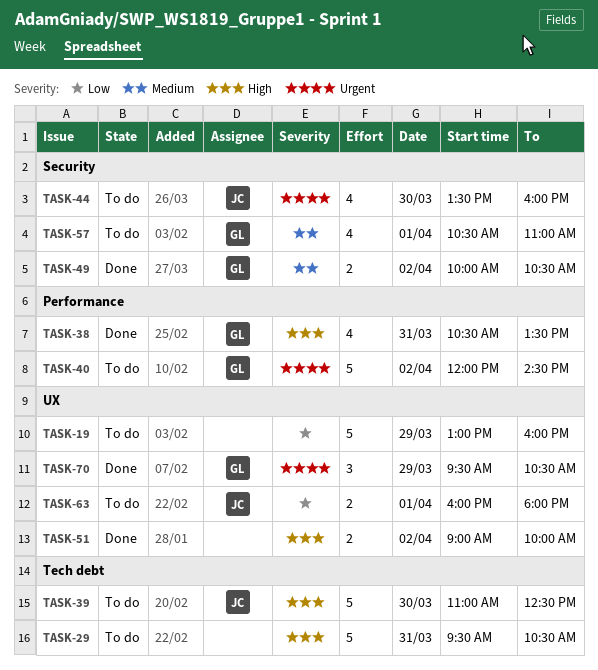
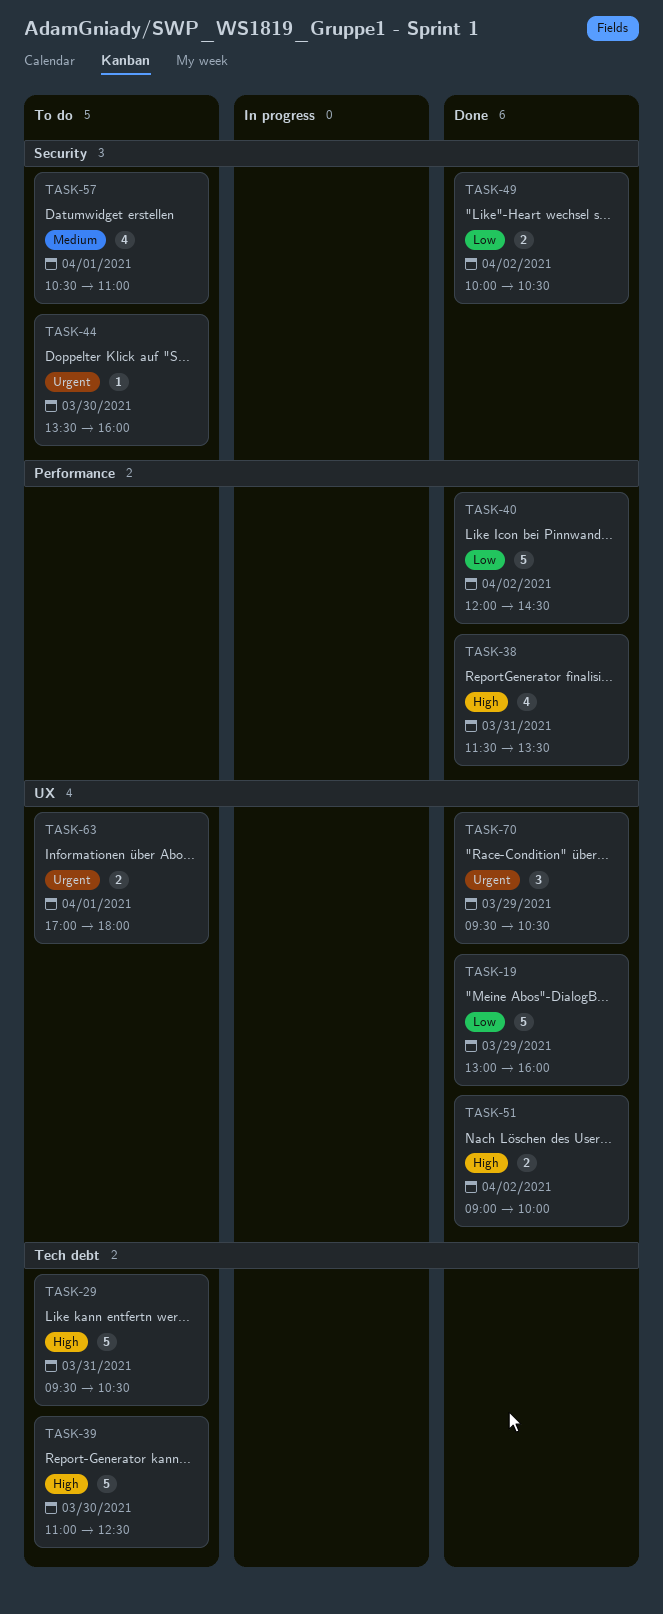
TASK-19, status: To do -> Done
TASK-38, begins: 10:30 -> 11:30
TASK-40, status: To do -> Done
TASK-40, priority: Urgent -> Low
TASK-44, estimate: 4 -> 1
TASK-49, priority: Medium -> Low
TASK-63, priority: Low -> Urgent
TASK-63, begins: 16:00 -> 17:00

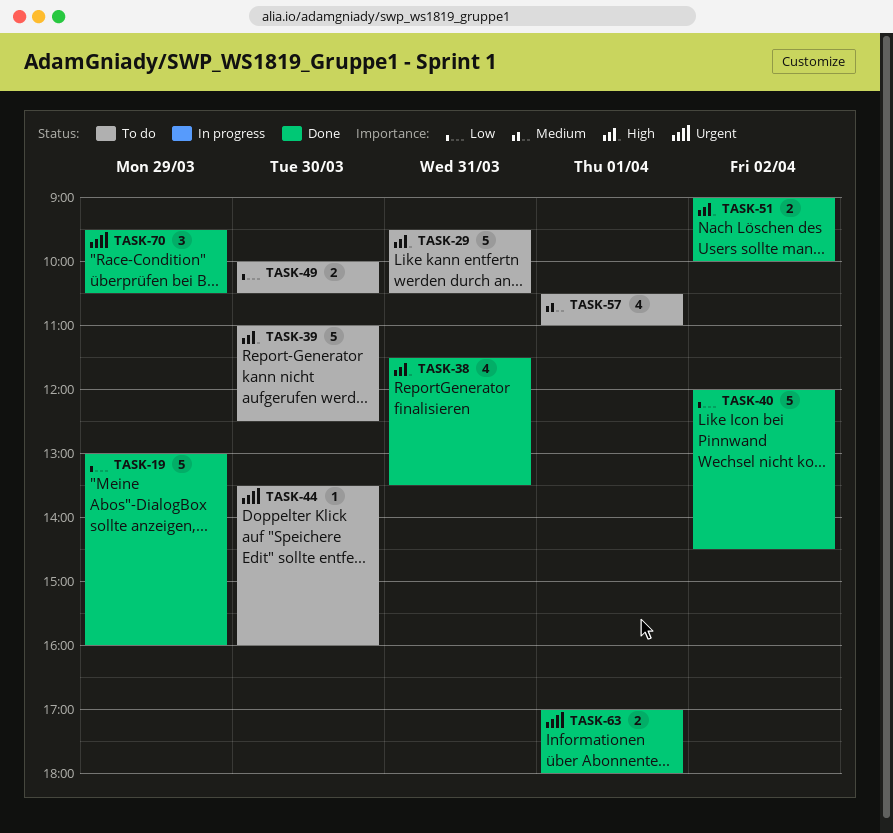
TASK-49, status: Done -> To do
TASK-49, day: Apr 2 -> Mar 30
TASK-63, status: To do -> Done

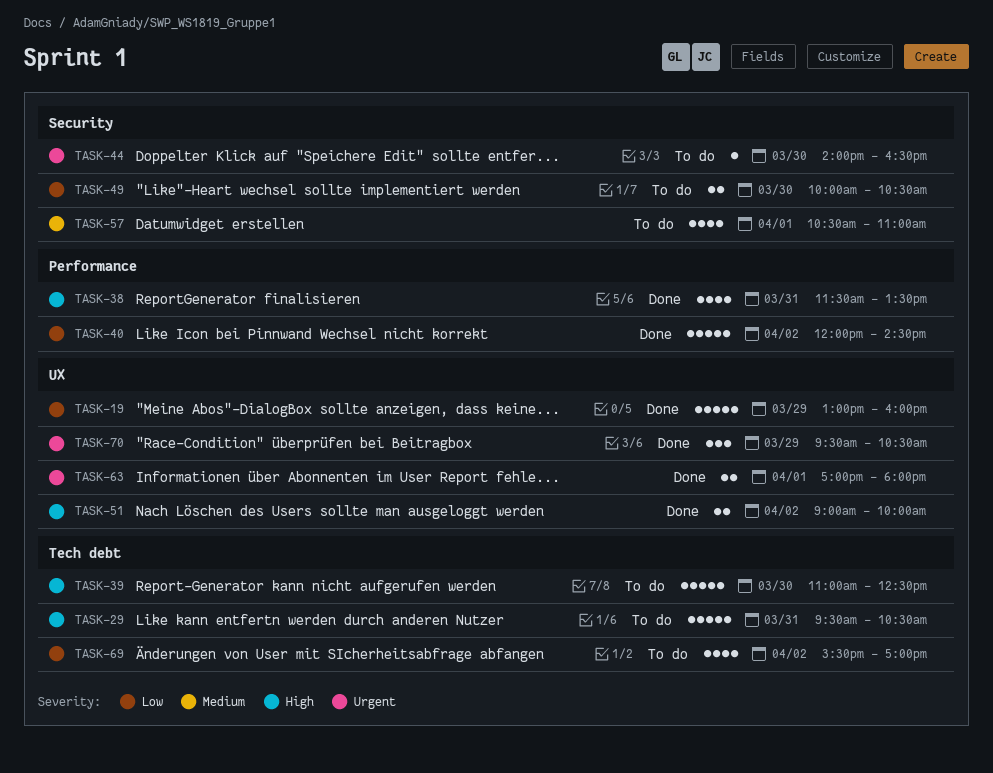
TASK-44, begins: 13:30 -> 14:00
TASK-44, ends: 16:00 -> 16:30
TASK-69: none -> present

